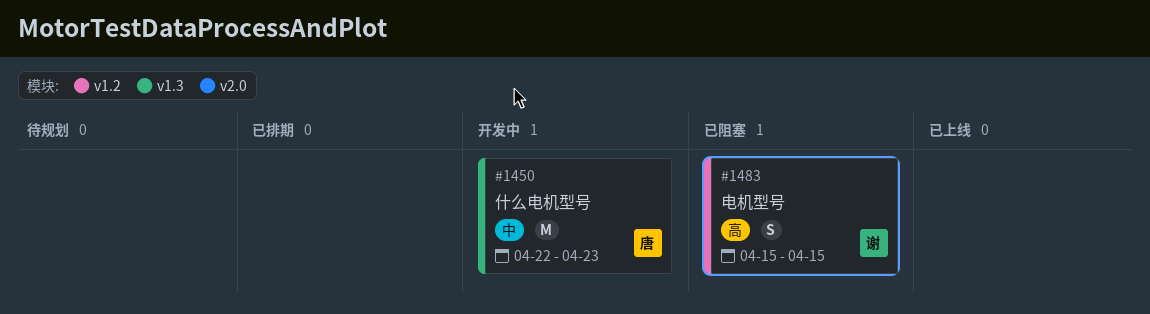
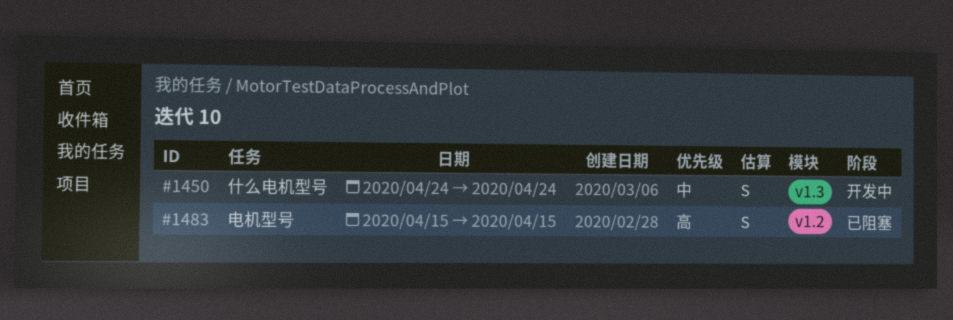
#1450, estimate: M -> S
#1450, start: Apr 22 -> Apr 24
#1450, due: Apr 23 -> Apr 24

